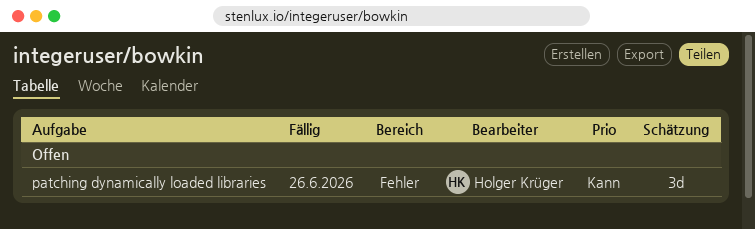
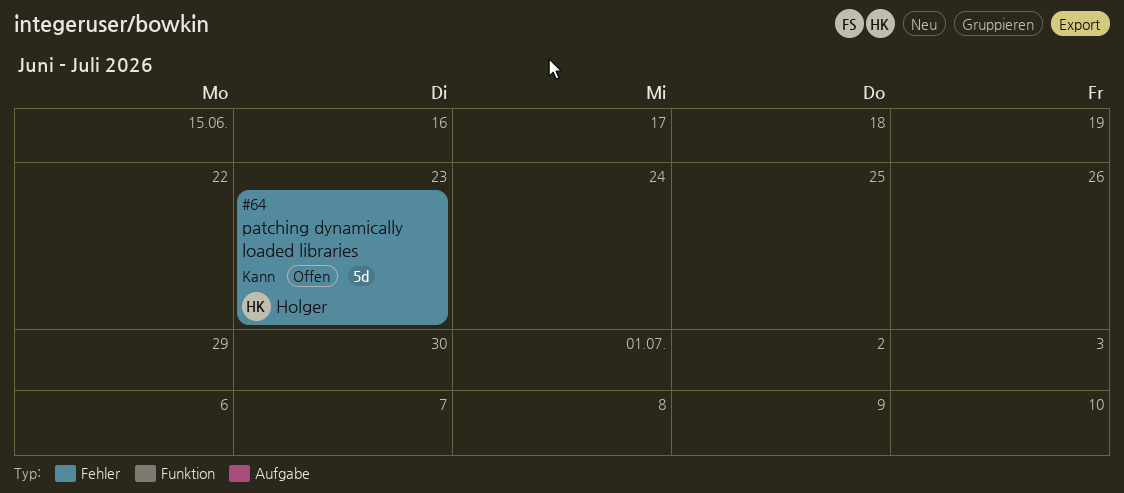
patching dynamically loaded libraries, estimate: 3d -> 5d
patching dynamically loaded libraries, due: Jun 26 -> Jun 23

